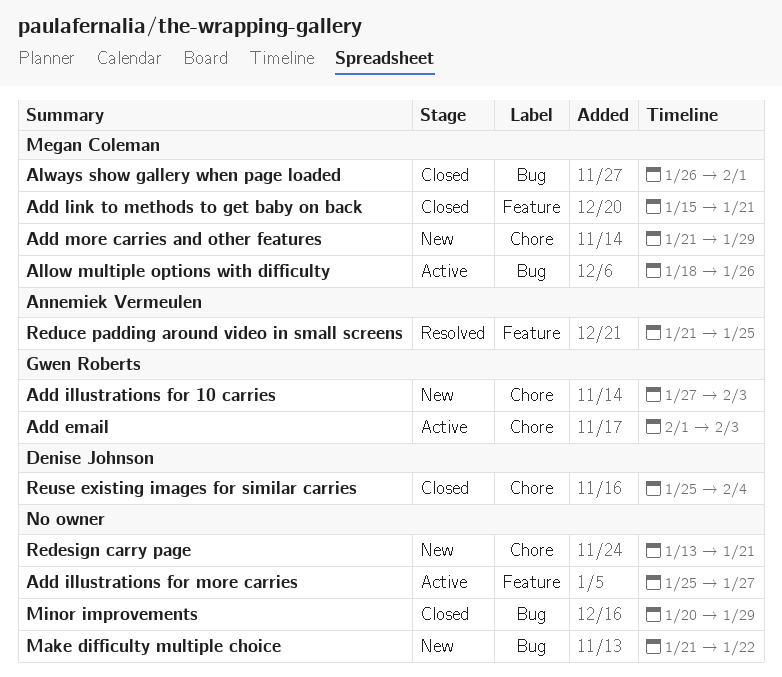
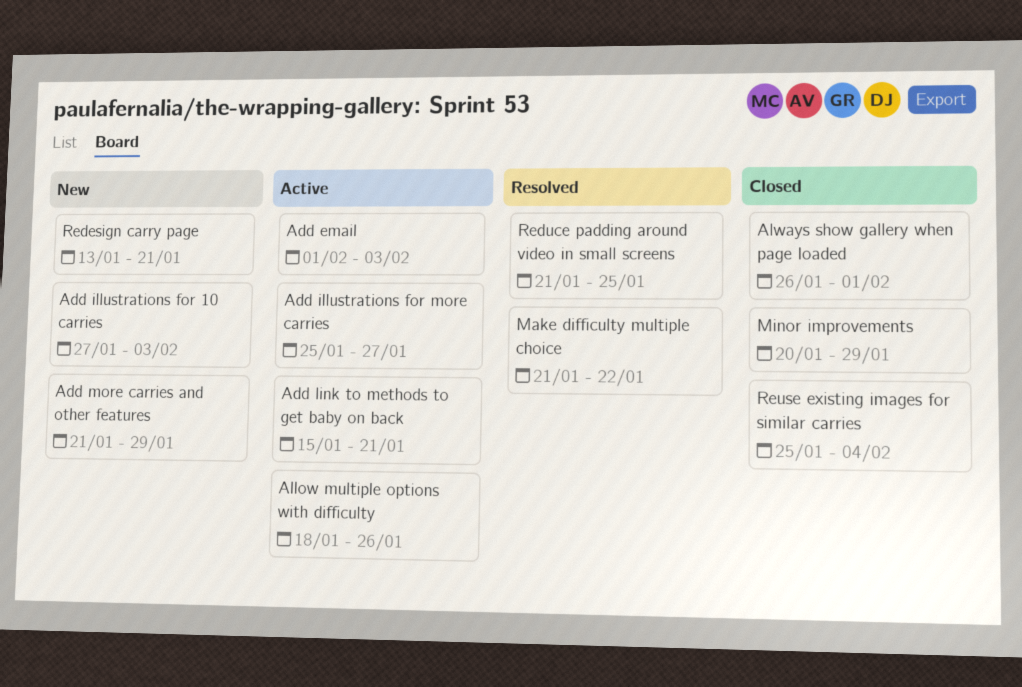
Add link to methods to get baby on back, status: Closed -> Active
Make difficulty multiple choice, status: New -> Resolved

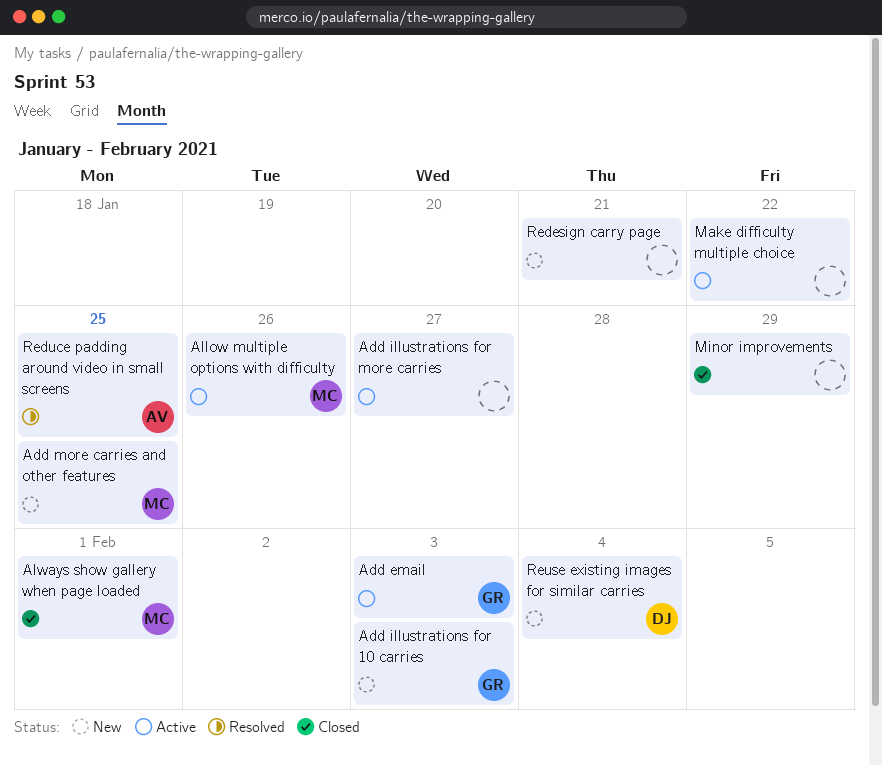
Add link to methods to get baby on back: present -> none
Add more carries and other features, due: Jan 29 -> Jan 25
Make difficulty multiple choice, status: Resolved -> Active
Reuse existing images for similar carries, status: Closed -> New

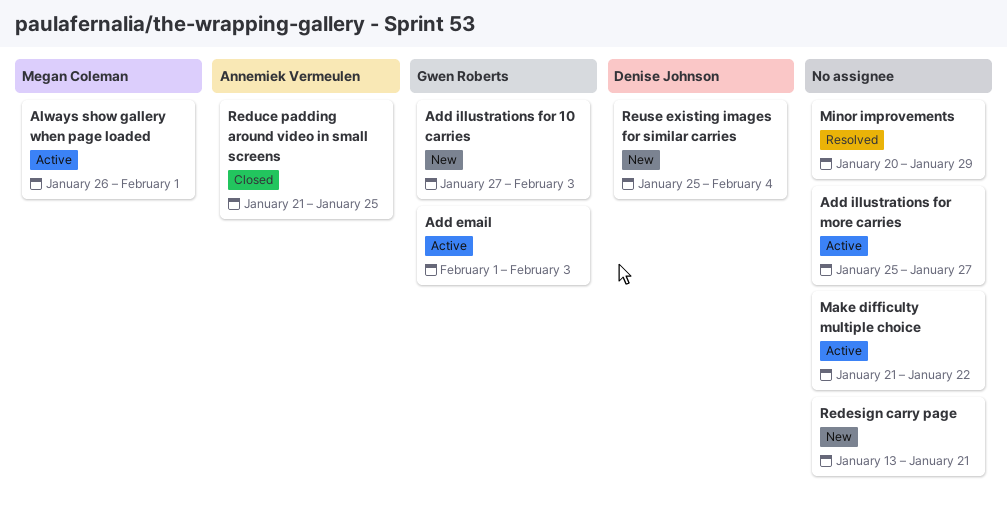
Add more carries and other features: present -> none
Allow multiple options with difficulty: present -> none
Always show gallery when page loaded, status: Closed -> Active
Minor improvements, status: Closed -> Resolved
Reduce padding around video in small screens, status: Resolved -> Closed

